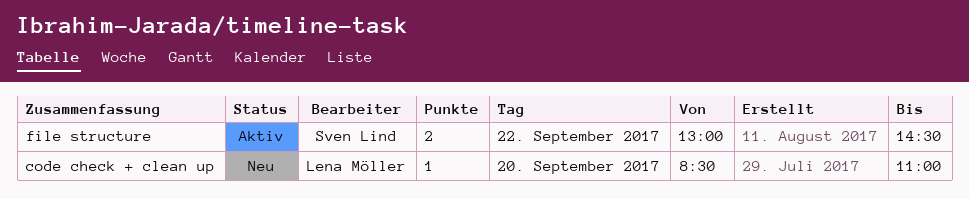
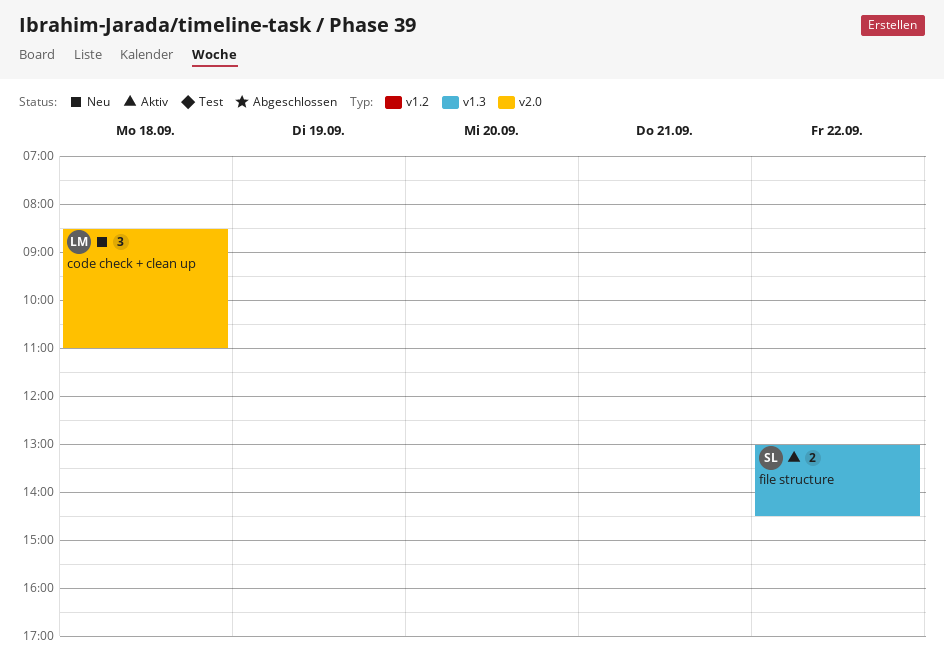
code check + clean up, estimate: 1 -> 3
code check + clean up, day: Sep 20 -> Sep 18

